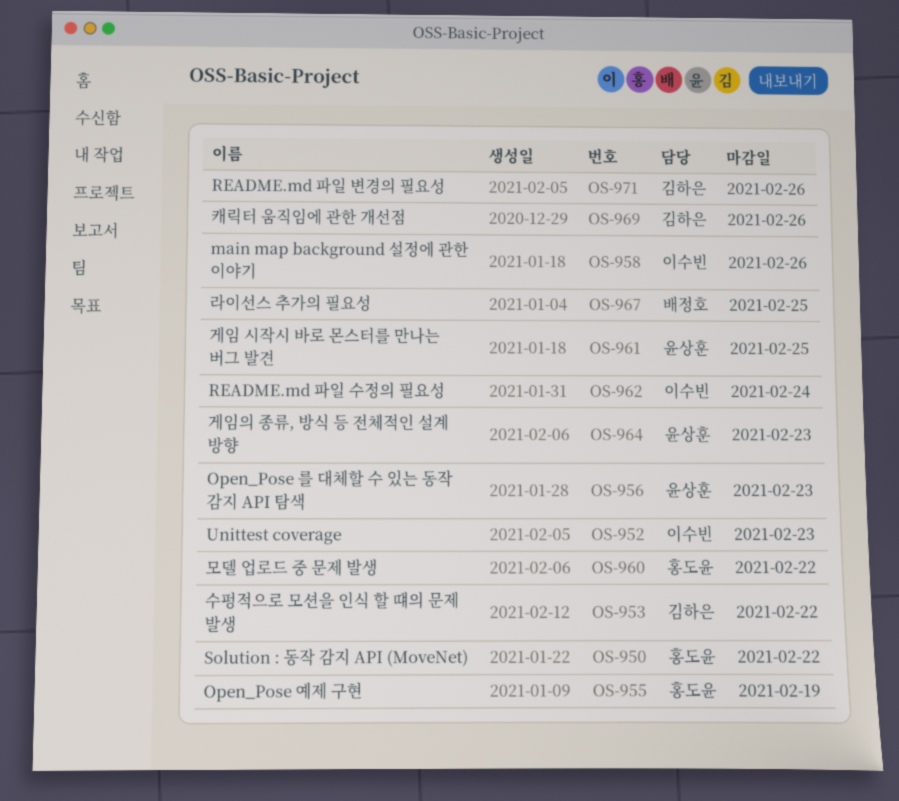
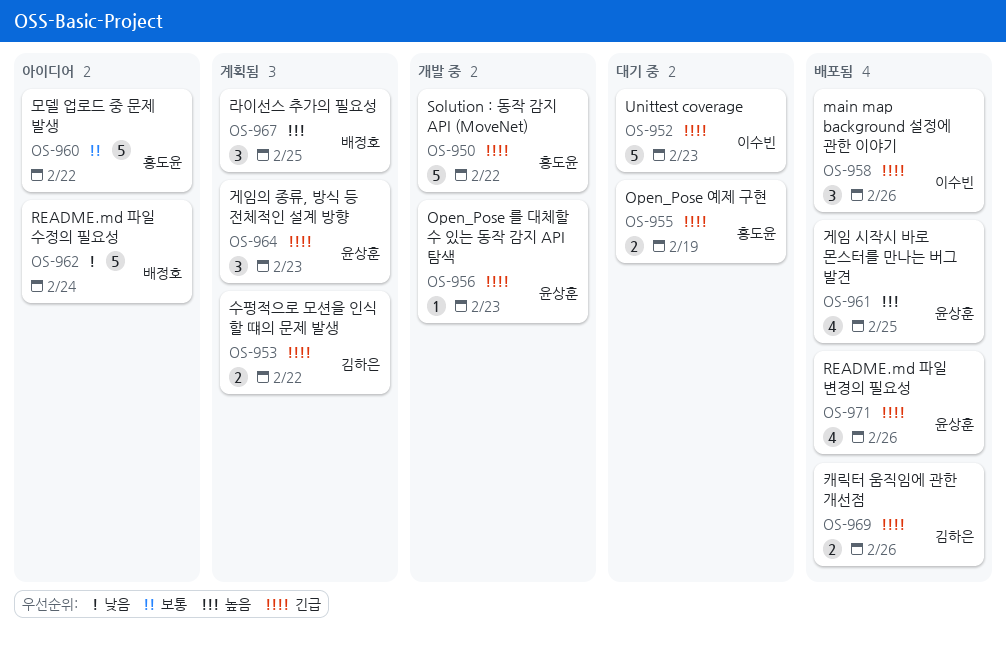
OS-962, owner: 이수빈 -> 배정호
OS-971, owner: 김하은 -> 윤상훈

